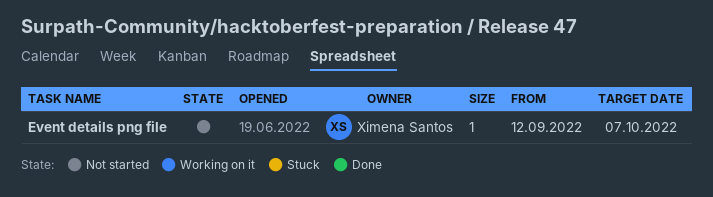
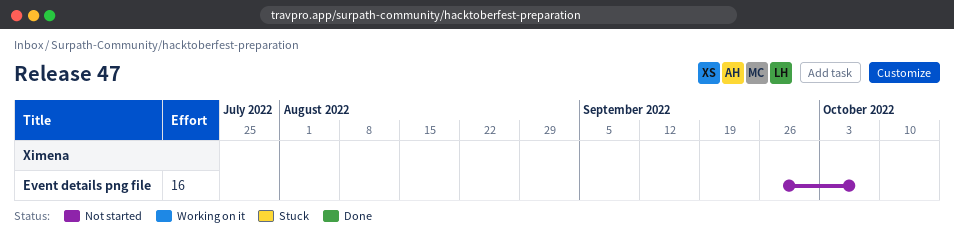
Event details png file, estimate: 1 -> 16
Event details png file, start: Sep 12 -> Sep 26

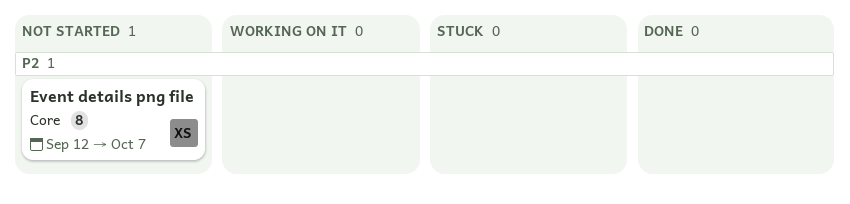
Event details png file, estimate: 16 -> 8
Event details png file, start: Sep 26 -> Sep 12

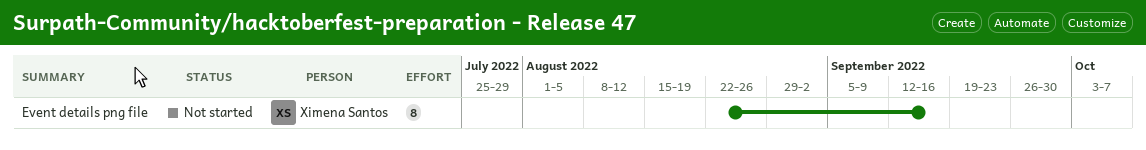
Event details png file, start: Sep 12 -> Aug 22
Event details png file, due: Oct 7 -> Sep 16

